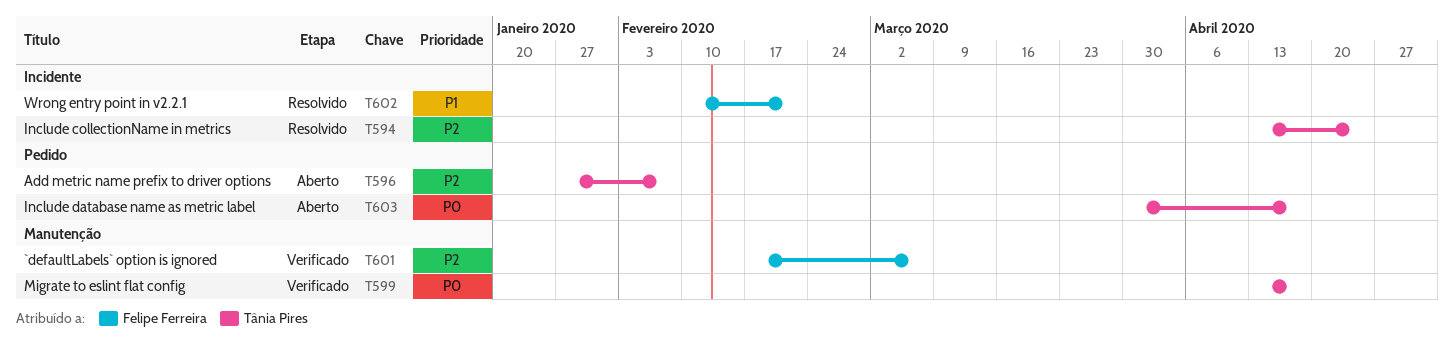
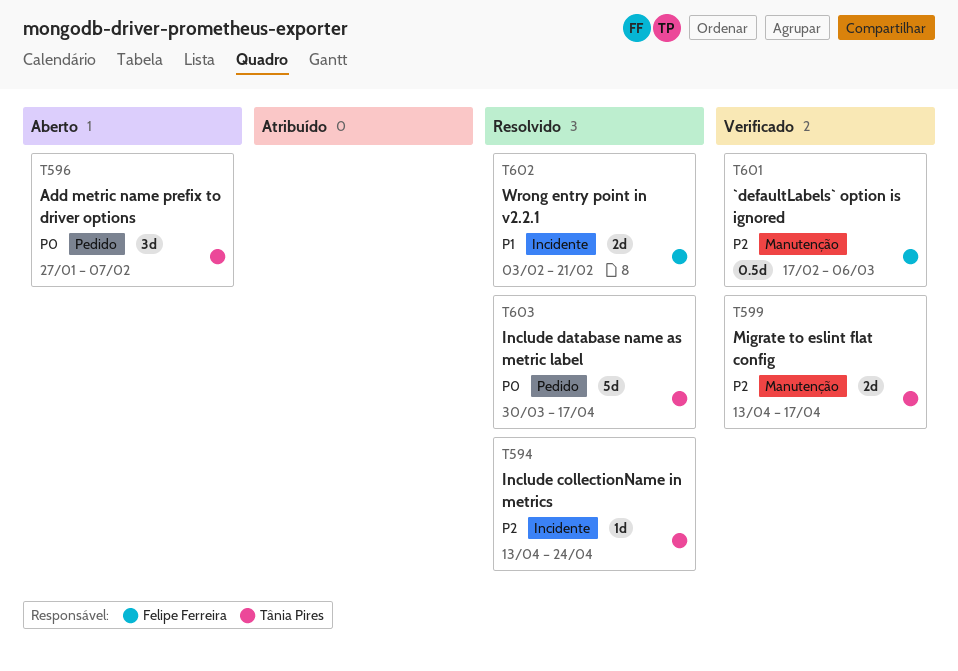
T596, priority: P2 -> P0
T599, priority: P0 -> P2
T602, start: Feb 10 -> Feb 3
T603, status: Aberto -> Resolvido

